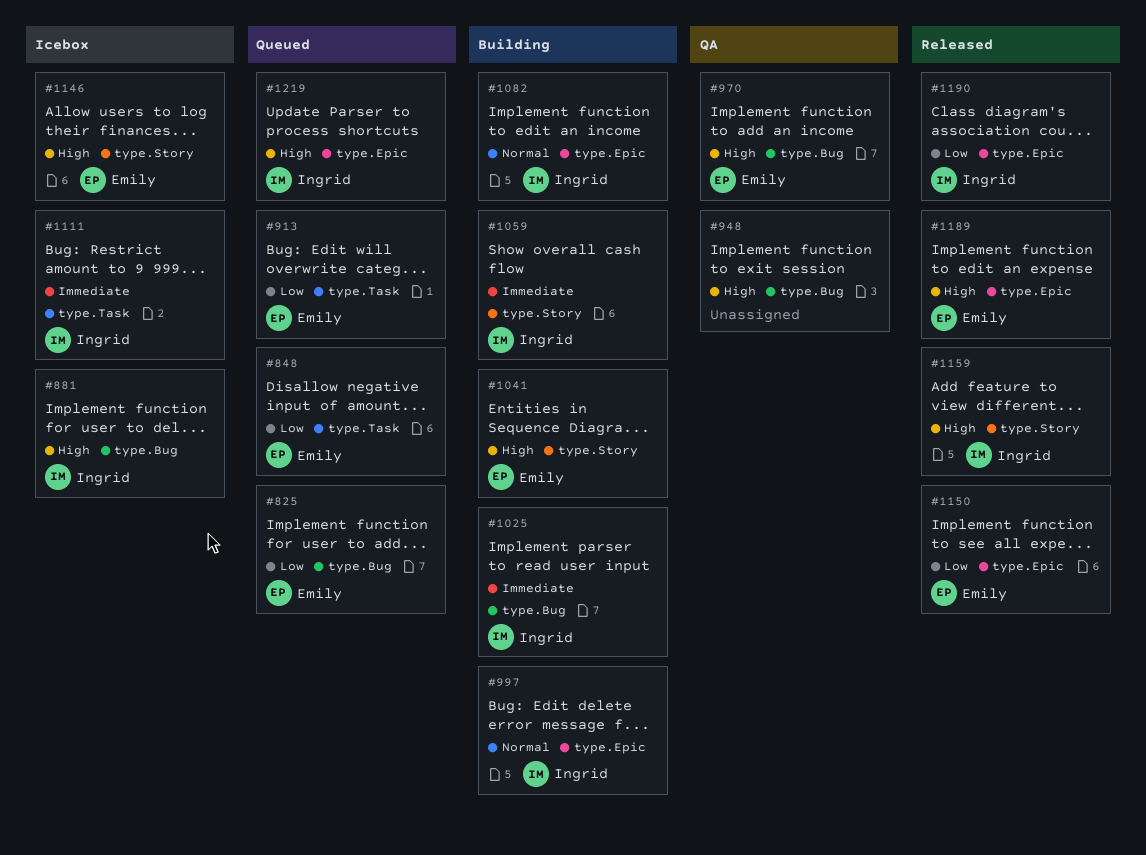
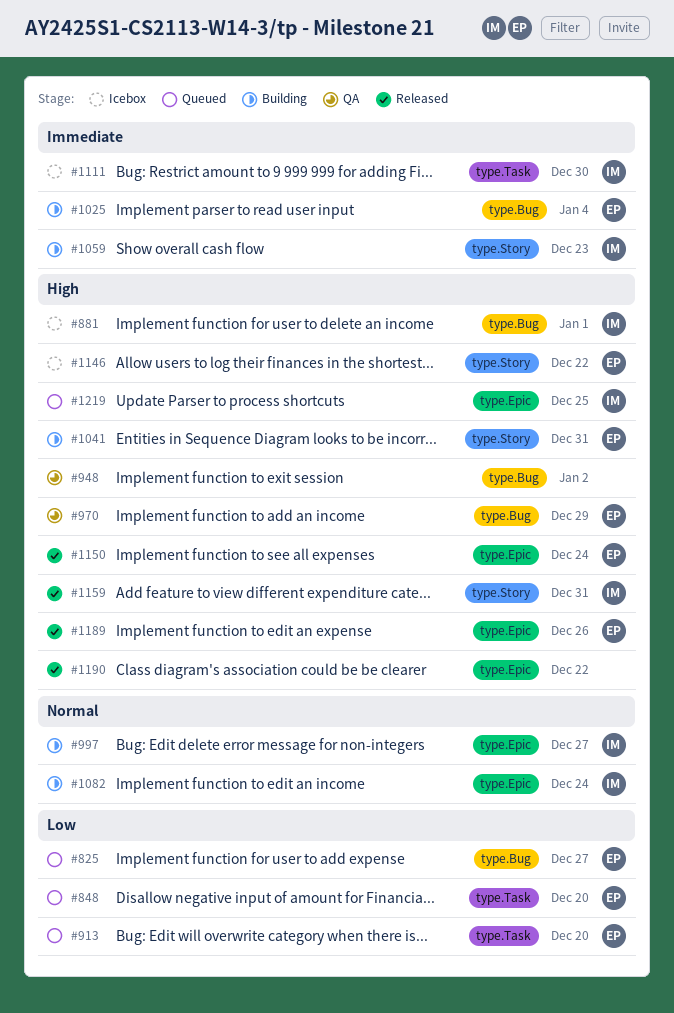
#1025, owner: Ingrid -> Emily
#1150, priority: Low -> High
#1190, owner: Ingrid -> none
#1190, priority: Low -> High

